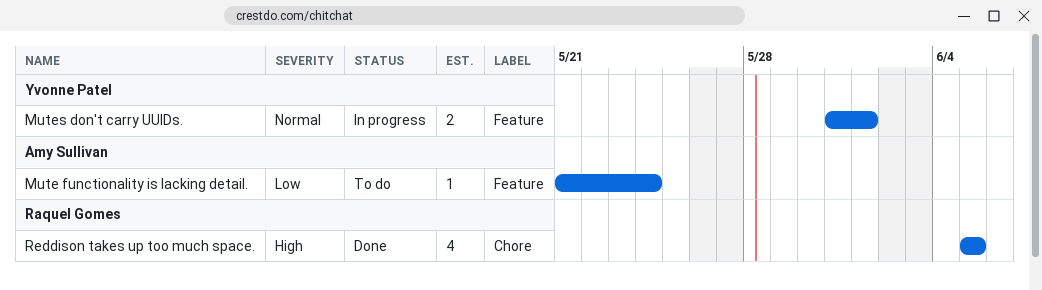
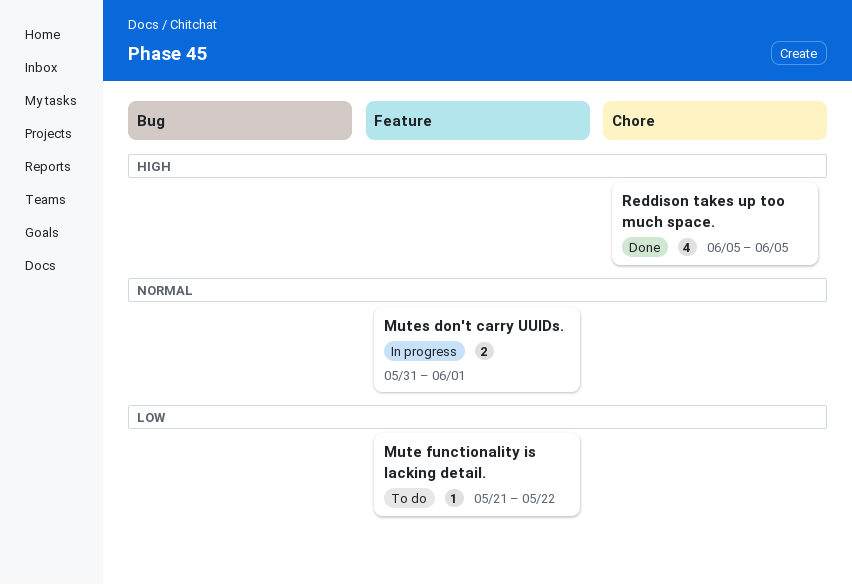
Mute functionality is lacking detail., due: May 24 -> May 22

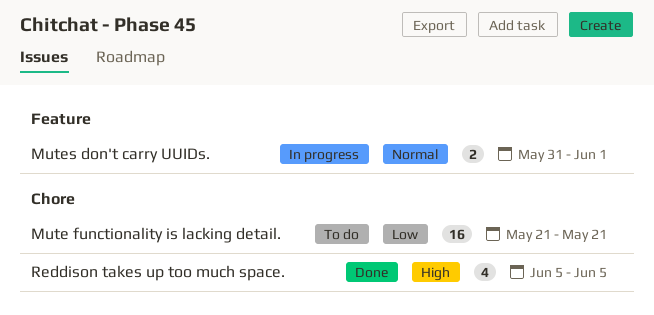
Mute functionality is lacking detail., label: Feature -> Chore
Mute functionality is lacking detail., estimate: 1 -> 16
Mute functionality is lacking detail., due: May 22 -> May 21

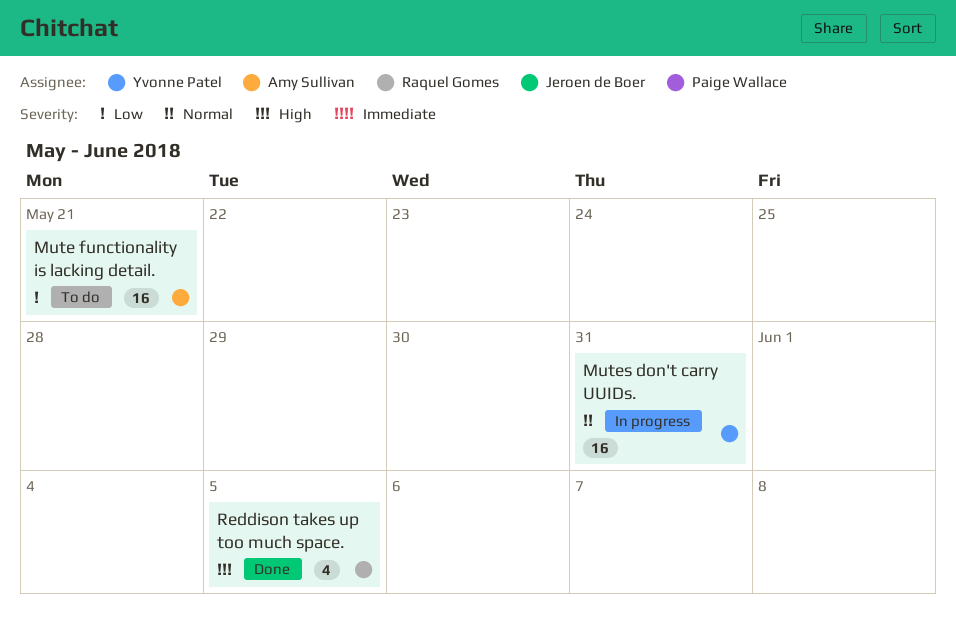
Mutes don't carry UUIDs., estimate: 2 -> 16
Mutes don't carry UUIDs., due: Jun 1 -> May 31

